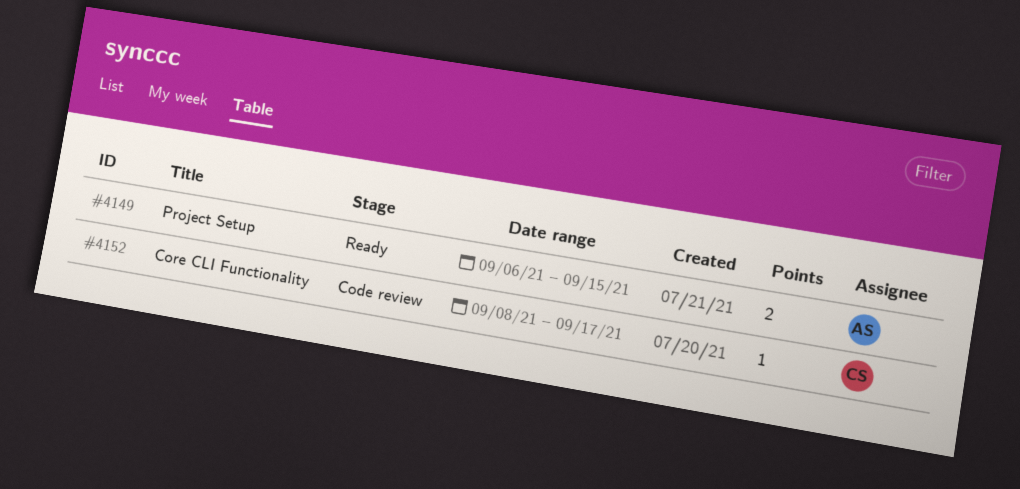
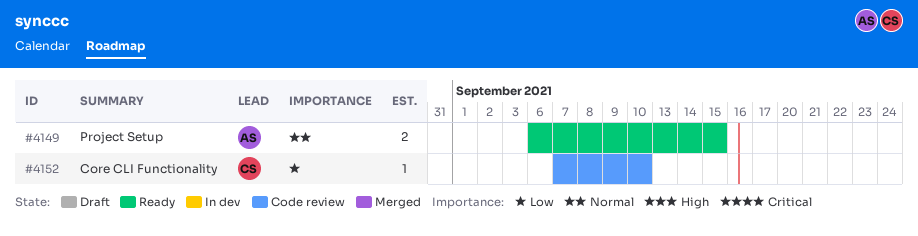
#4152, start: Sep 8 -> Sep 7
#4152, due: Sep 17 -> Sep 10

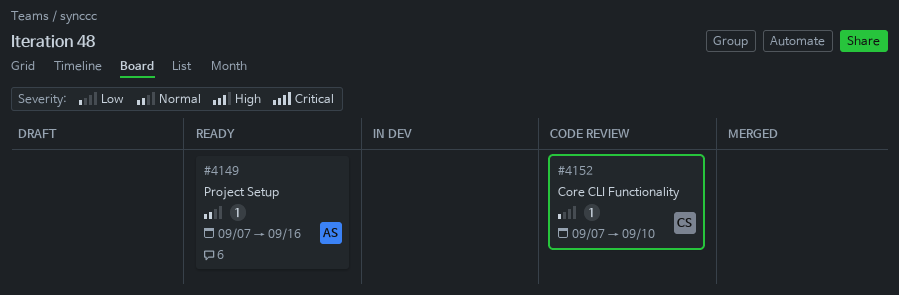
#4149, estimate: 2 -> 1
#4149, start: Sep 6 -> Sep 7
#4149, due: Sep 15 -> Sep 16

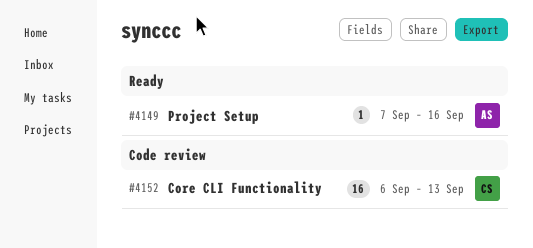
#4152, estimate: 1 -> 16
#4152, start: Sep 7 -> Sep 6
#4152, due: Sep 10 -> Sep 13

